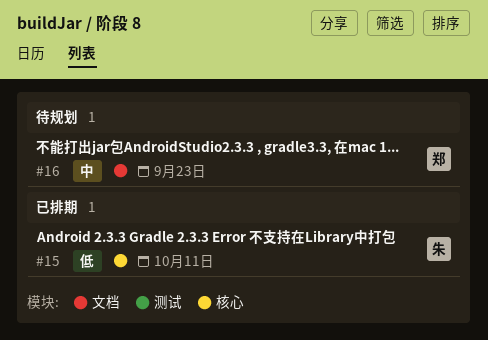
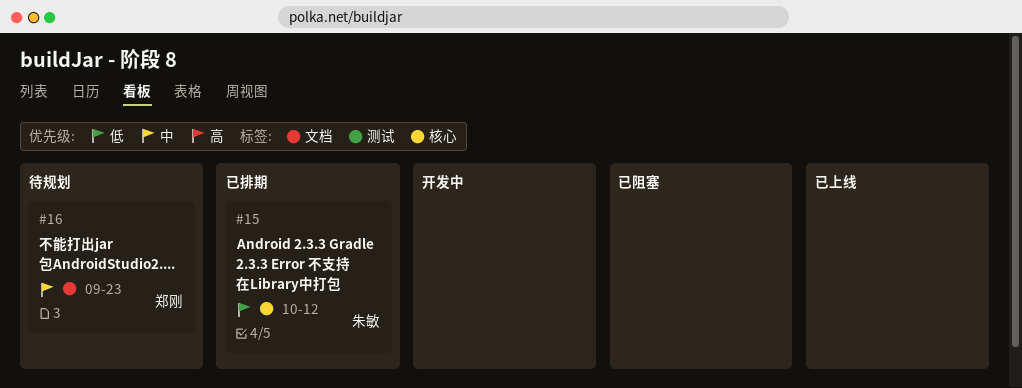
#15, due: Oct 11 -> Oct 12

